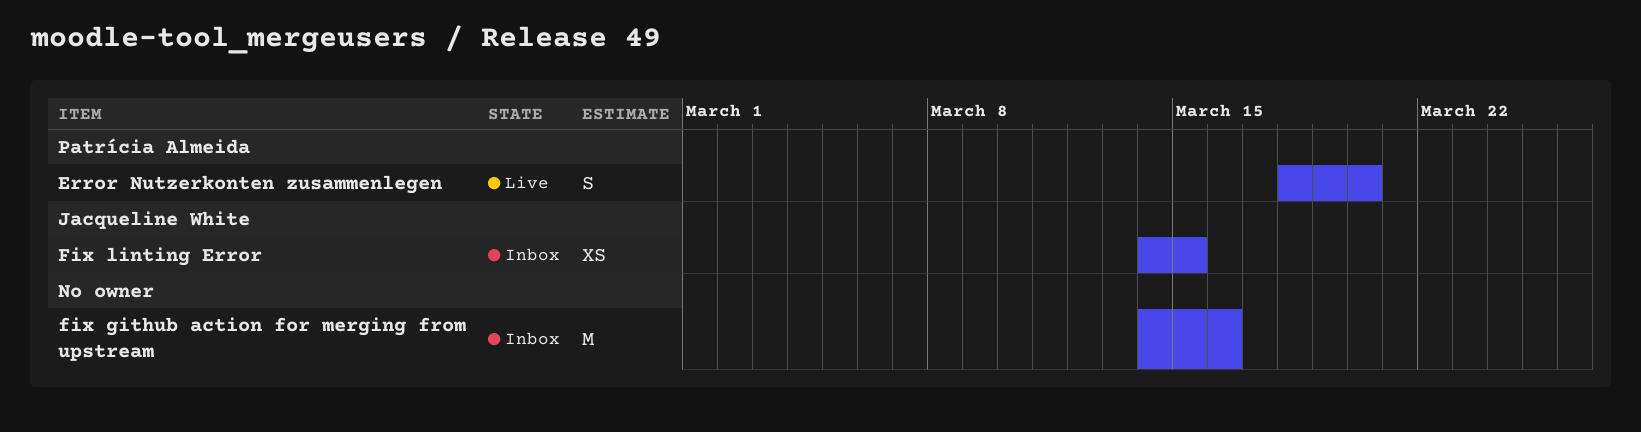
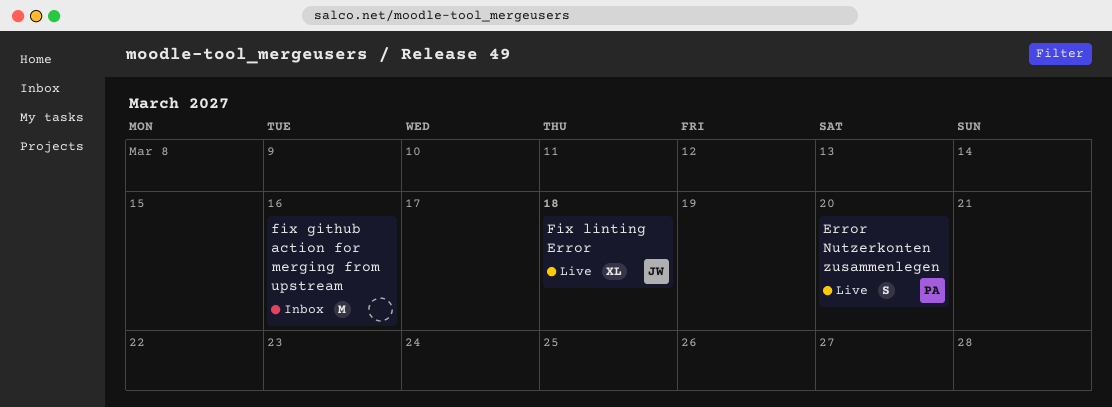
Fix linting Error, status: Inbox -> Live
Fix linting Error, estimate: XS -> XL
Fix linting Error, due: Mar 15 -> Mar 18

